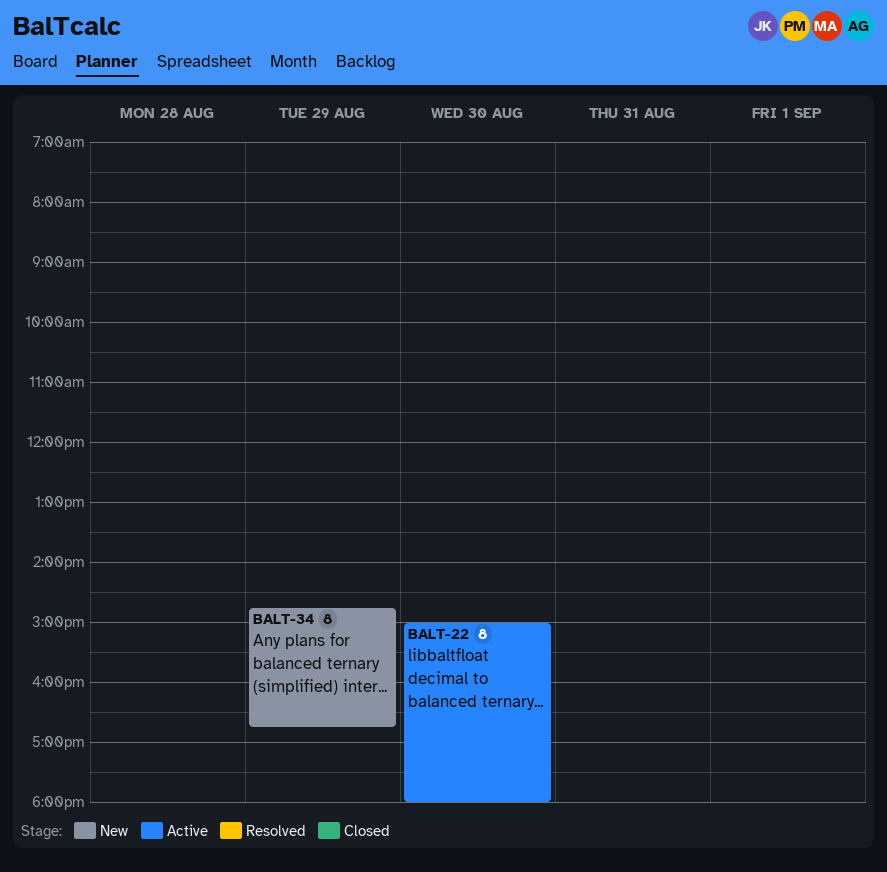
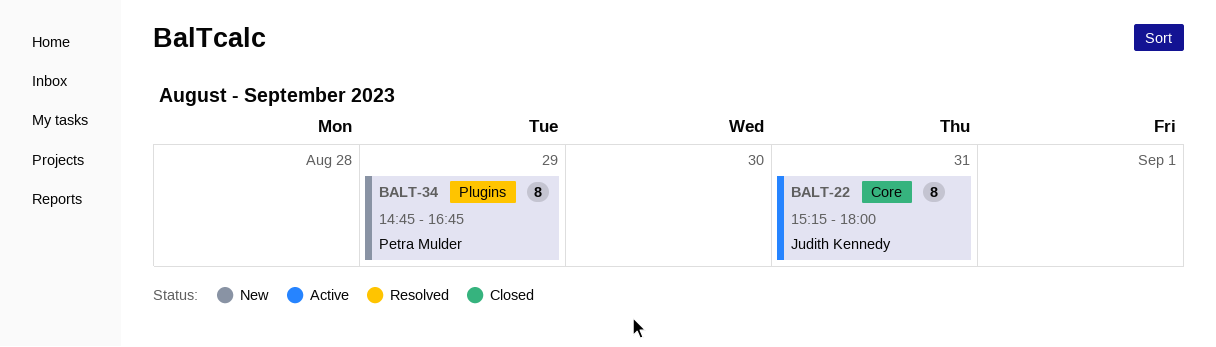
BALT-22, day: Aug 30 -> Aug 31
BALT-22, begins: 15:00 -> 15:15

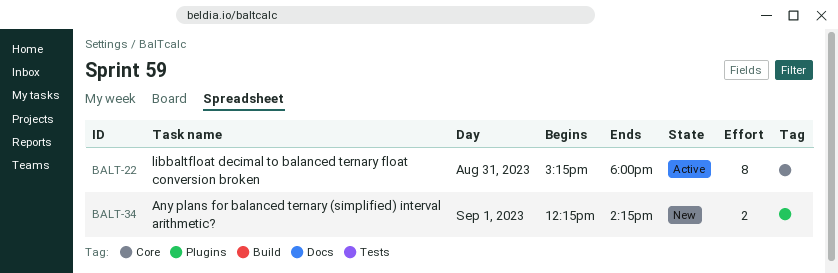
BALT-34, estimate: 8 -> 2
BALT-34, day: Aug 29 -> Sep 1
BALT-34, begins: 14:45 -> 12:15
BALT-34, ends: 16:45 -> 14:15

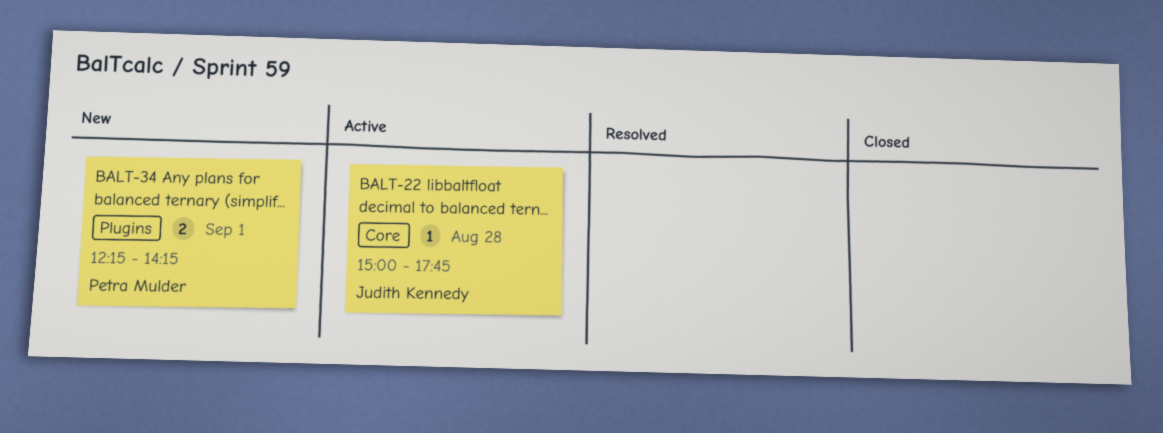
BALT-22, estimate: 8 -> 1
BALT-22, day: Aug 31 -> Aug 28
BALT-22, begins: 15:15 -> 15:00
BALT-22, ends: 18:00 -> 17:45

